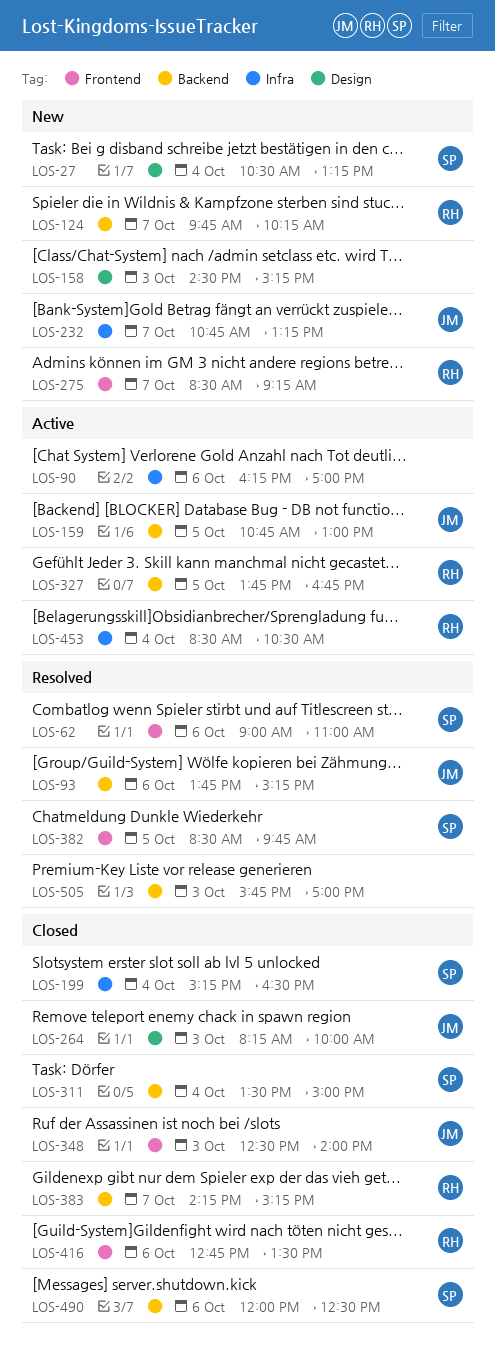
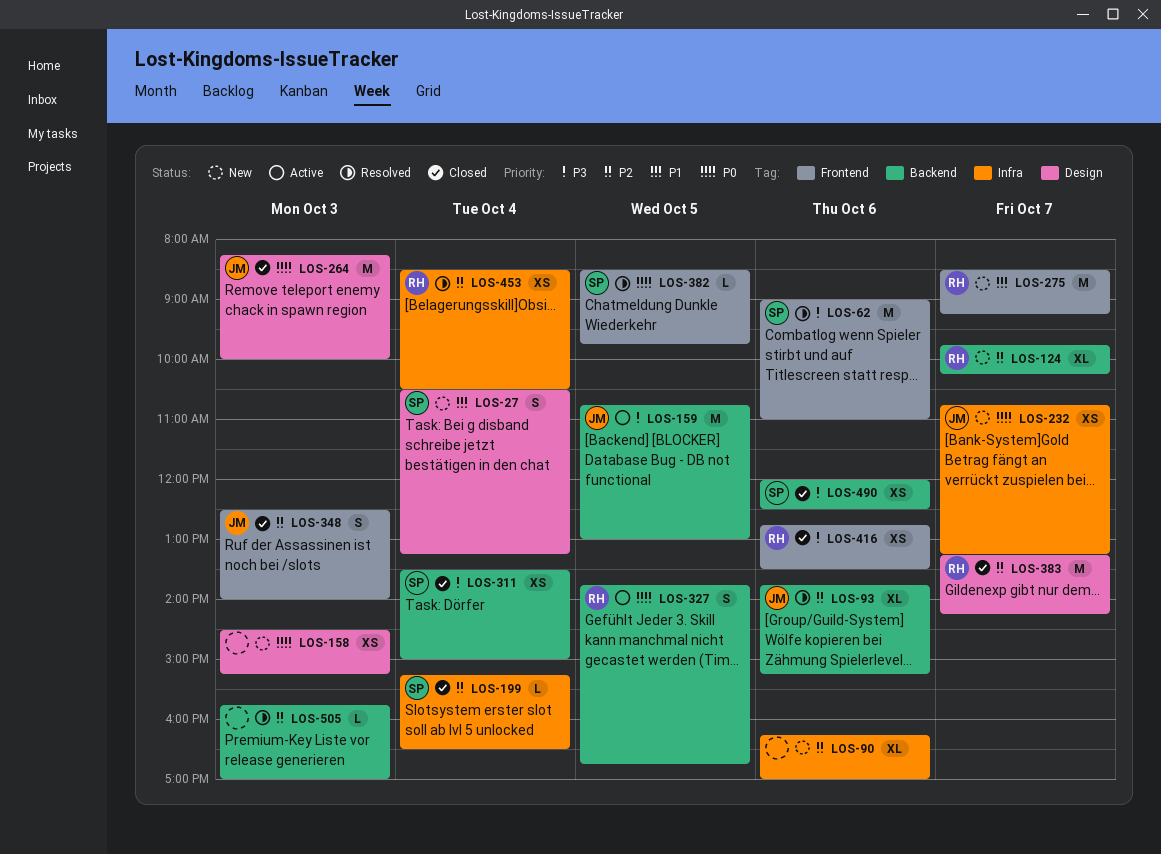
LOS-90, status: Active -> New
LOS-383, label: Backend -> Design
LOS-383, begins: 14:15 -> 13:15
LOS-383, ends: 15:15 -> 14:15
LOS-453, status: Active -> Resolved

